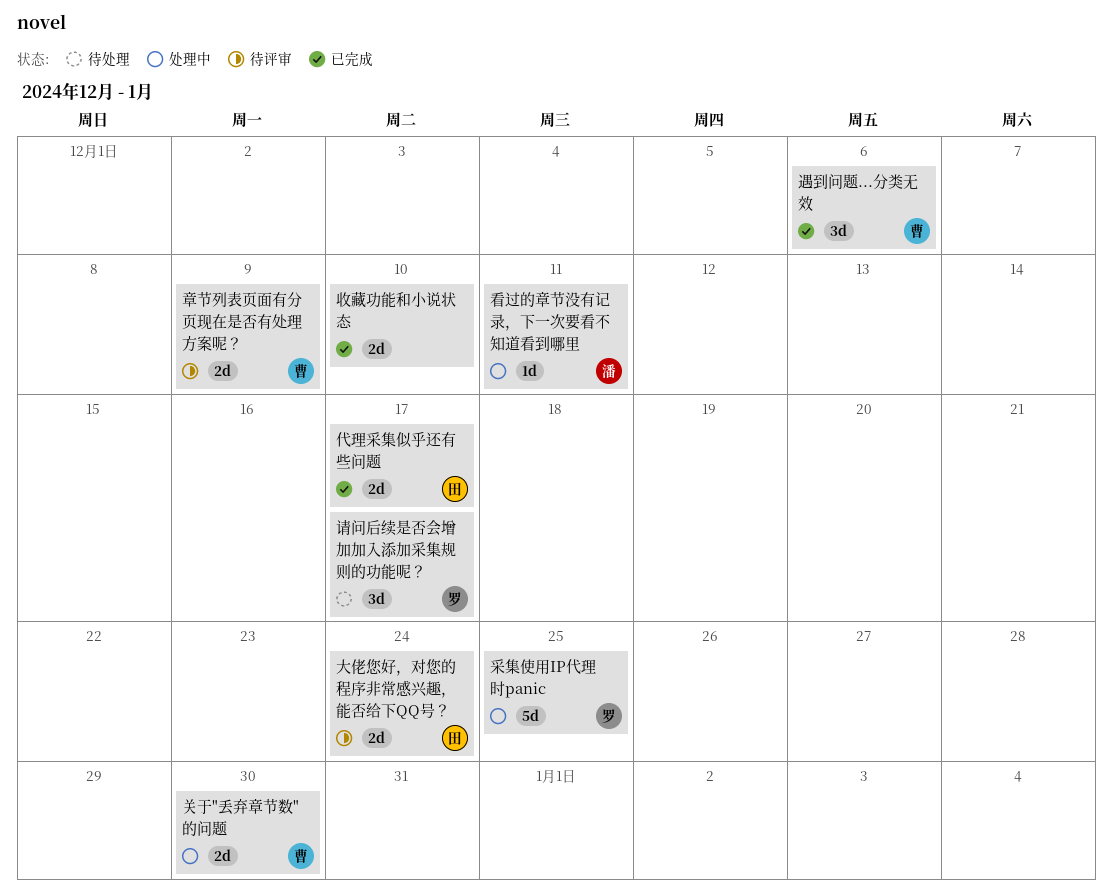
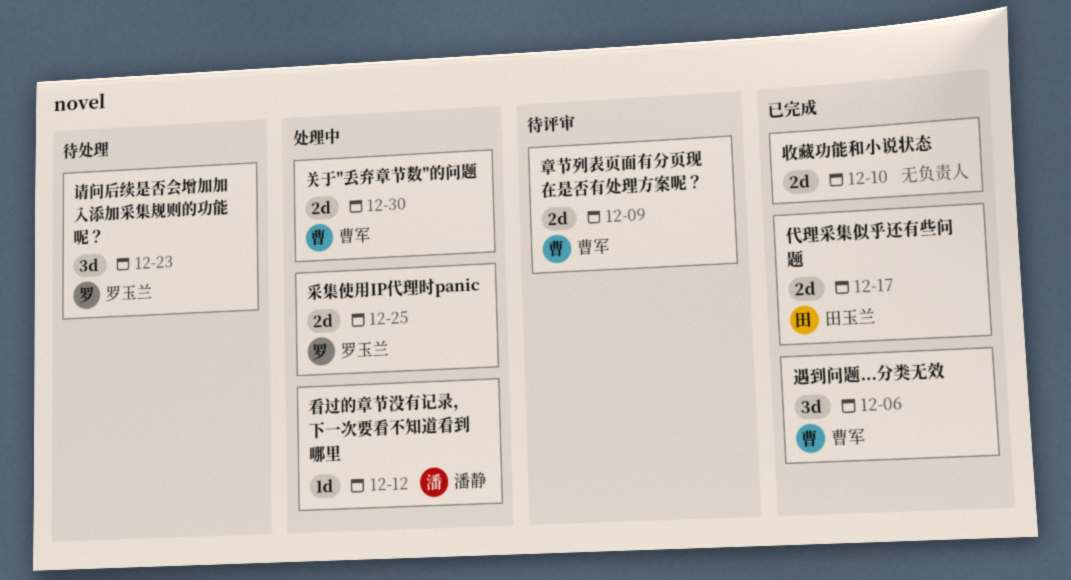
大佬您好，对您的程序非常感兴趣，能否给下QQ号？: present -> none
看过的章节没有记录，下一次要看不知道看到哪里, due: Dec 11 -> Dec 12
请问后续是否会增加加入添加采集规则的功能呢？, due: Dec 17 -> Dec 23
采集使用IP代理时panic, estimate: 5d -> 2d

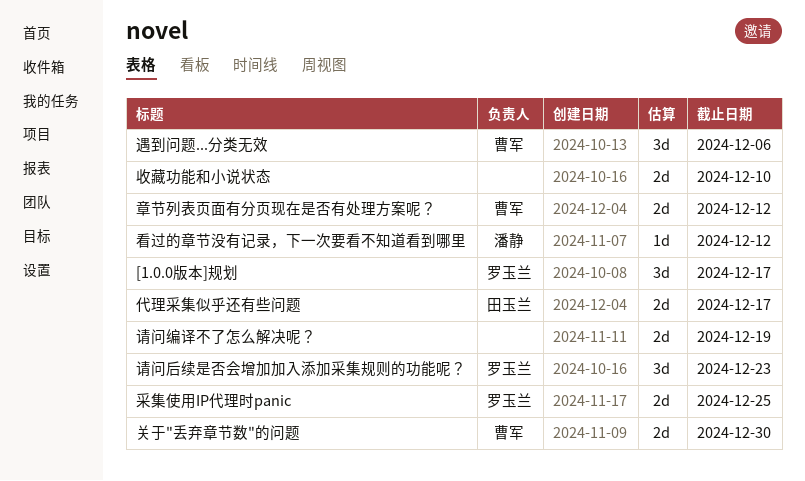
[1.0.0版本]规划: none -> present
章节列表页面有分页现在是否有处理方案呢？, due: Dec 9 -> Dec 12
请问编译不了怎么解决呢？: none -> present

